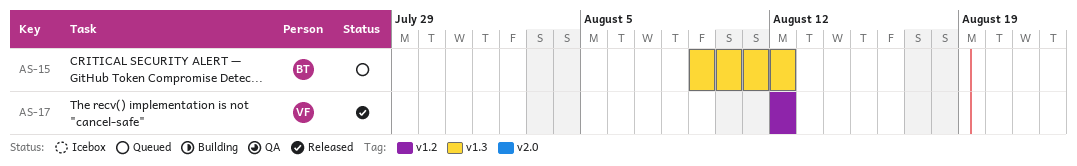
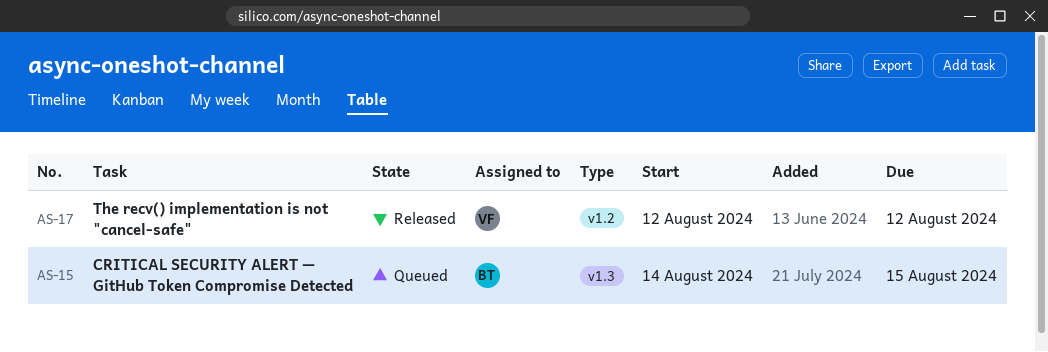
AS-15, start: Aug 9 -> Aug 14
AS-15, due: Aug 12 -> Aug 15

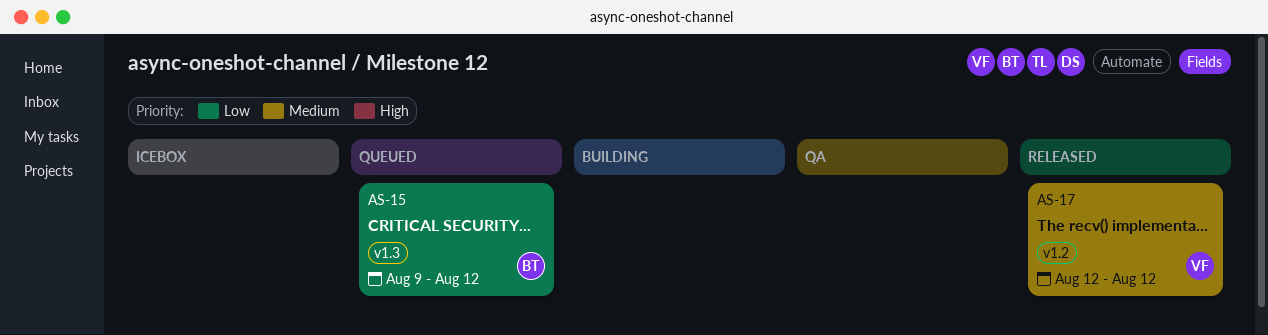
AS-15, start: Aug 14 -> Aug 9
AS-15, due: Aug 15 -> Aug 12

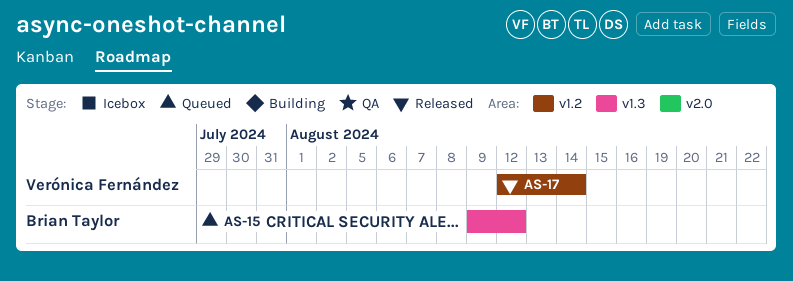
AS-17, due: Aug 12 -> Aug 14

